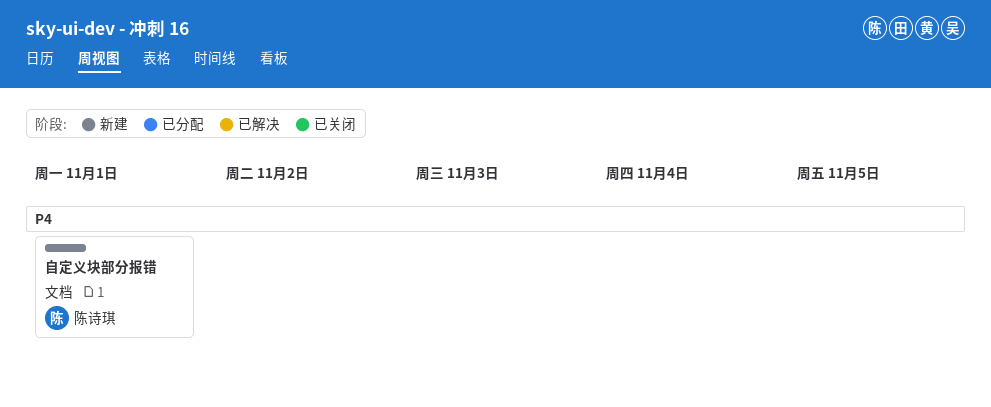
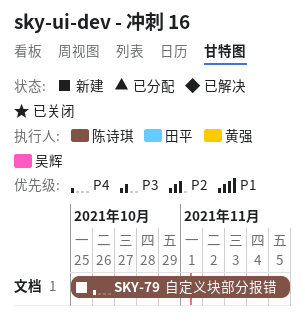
自定义块部分报错, due: Nov 1 -> Nov 5

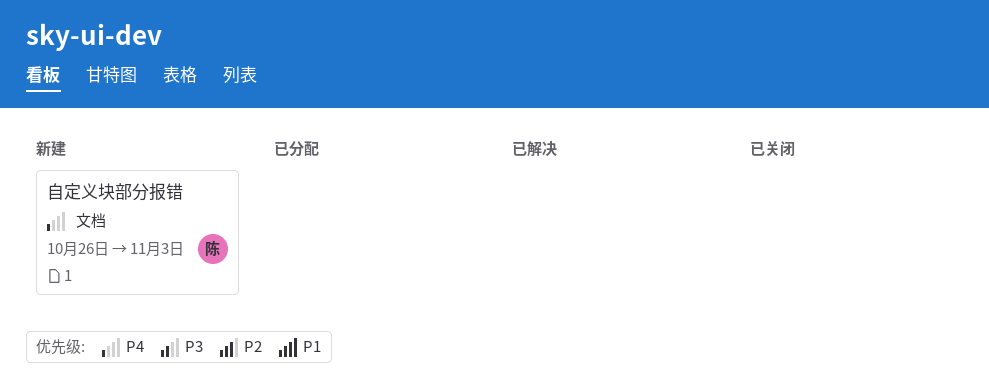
自定义块部分报错, start: Oct 25 -> Oct 26
自定义块部分报错, due: Nov 5 -> Nov 3

